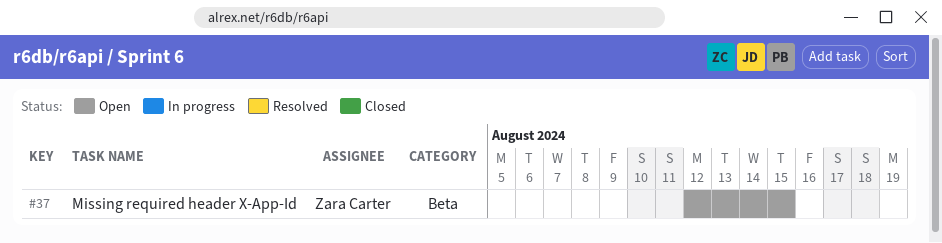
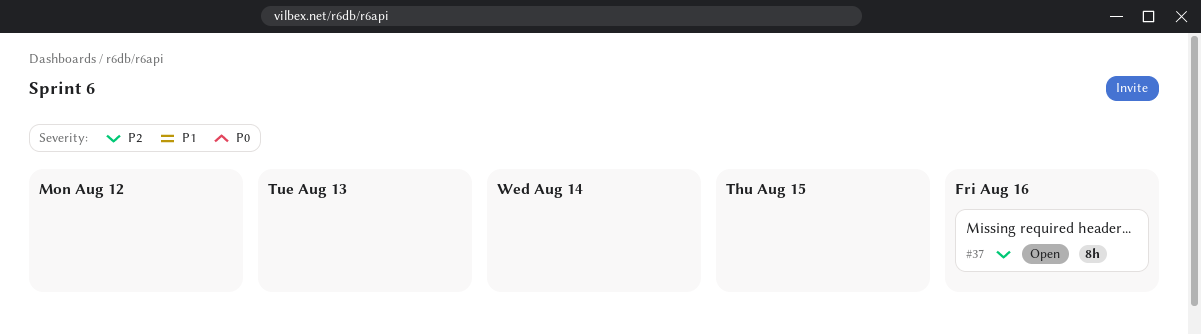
#37, due: Aug 15 -> Aug 16

